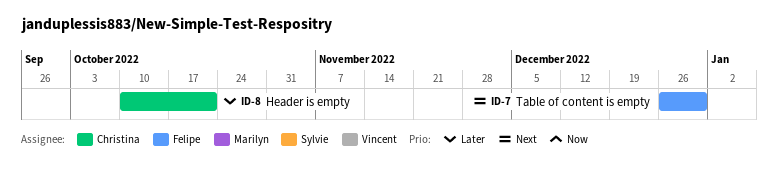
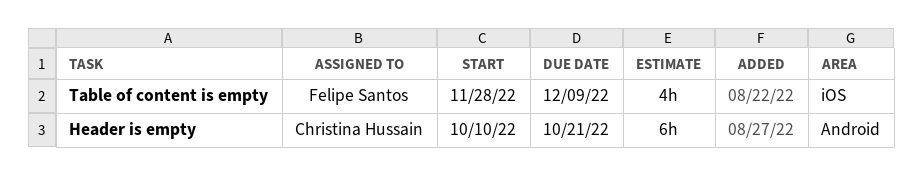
Table of content is empty, start: Dec 26 -> Nov 28
Table of content is empty, due: Dec 30 -> Dec 9

